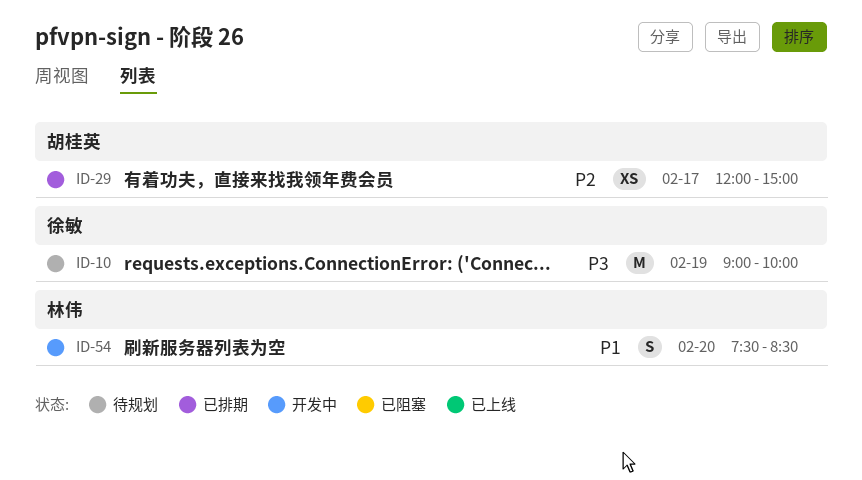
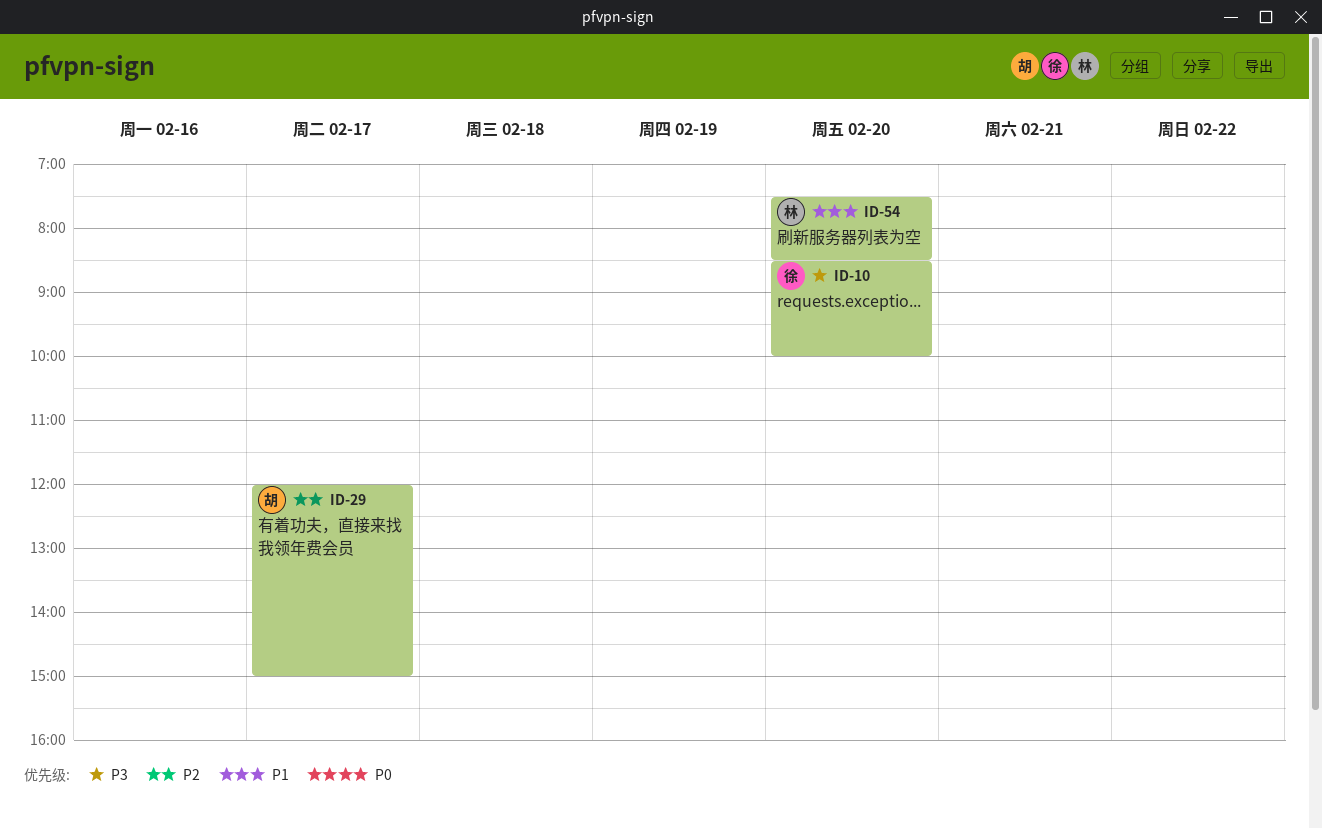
ID-10, day: Feb 19 -> Feb 20
ID-10, begins: 09:00 -> 08:30

